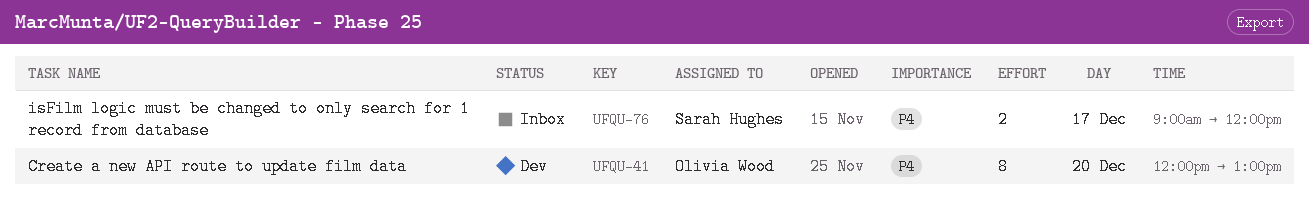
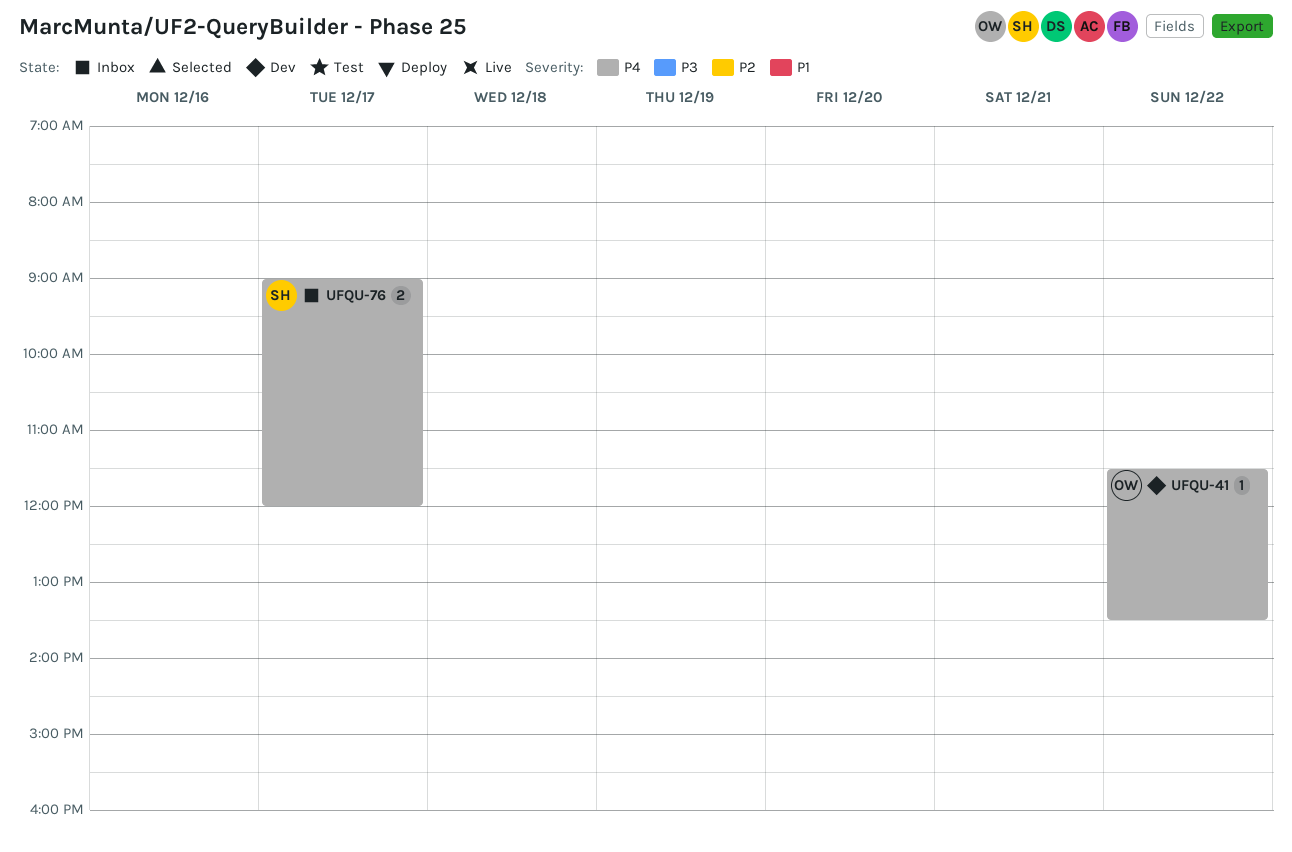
UFQU-41, estimate: 8 -> 1
UFQU-41, day: Dec 20 -> Dec 22
UFQU-41, begins: 12:00 -> 11:30
UFQU-41, ends: 13:00 -> 13:30

